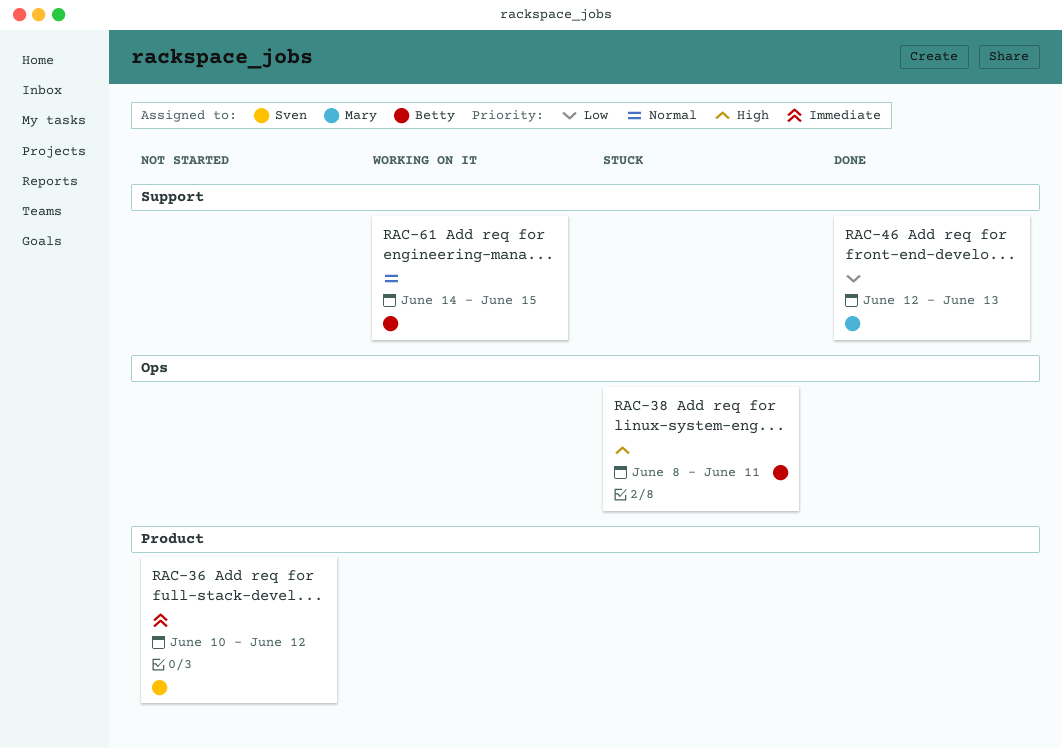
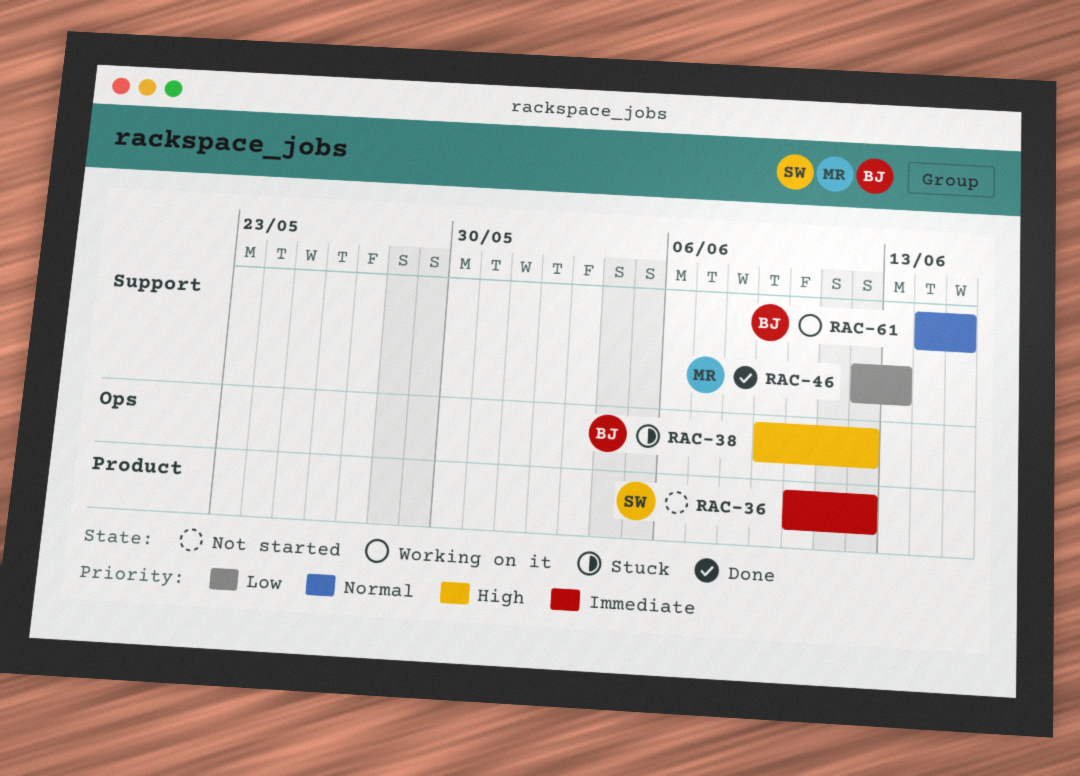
RAC-38, start: Jun 8 -> Jun 9
RAC-38, due: Jun 11 -> Jun 12

